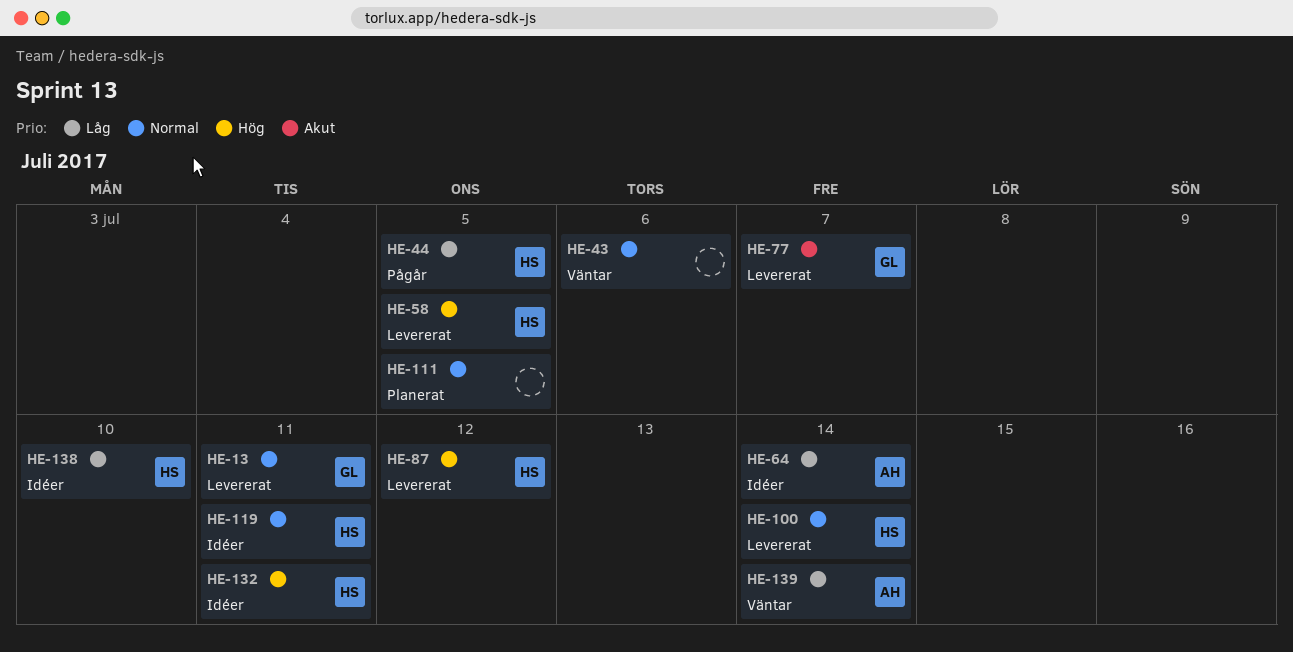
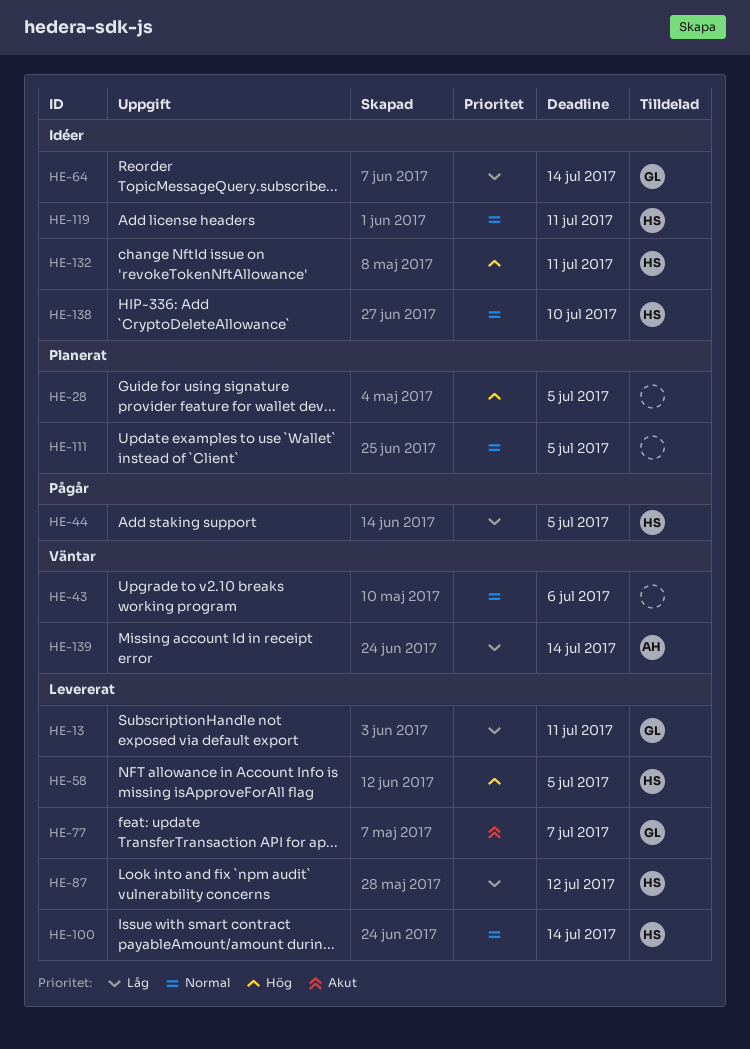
HE-13, priority: Normal -> Låg
HE-28: none -> present
HE-64, owner: AH -> GL
HE-87, priority: Hög -> Låg
HE-138, priority: Låg -> Normal

